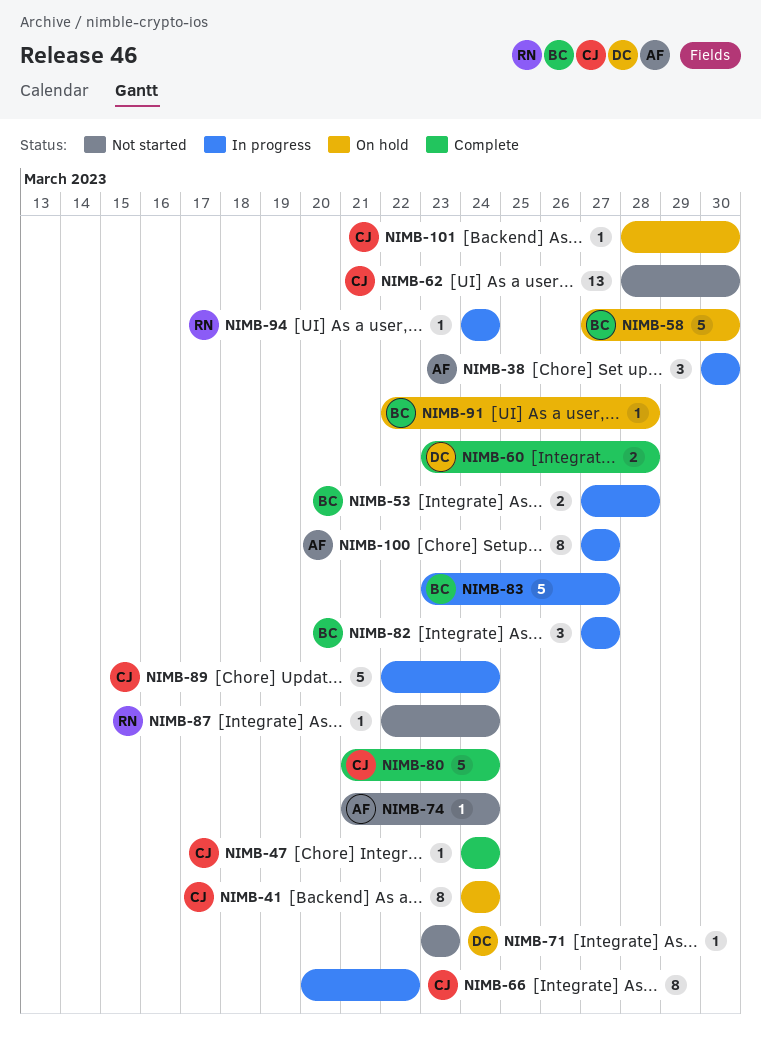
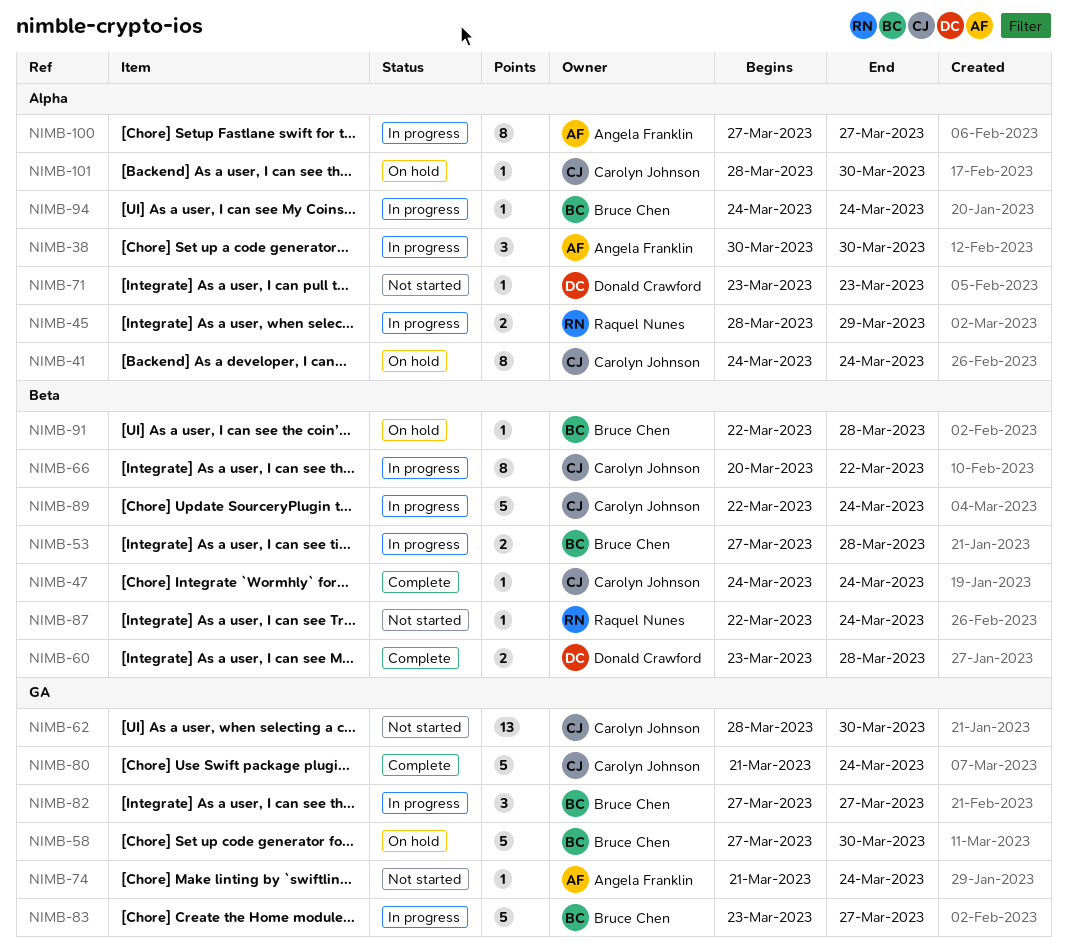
NIMB-45: none -> present
NIMB-94, owner: Raquel Nunes -> Bruce Chen

